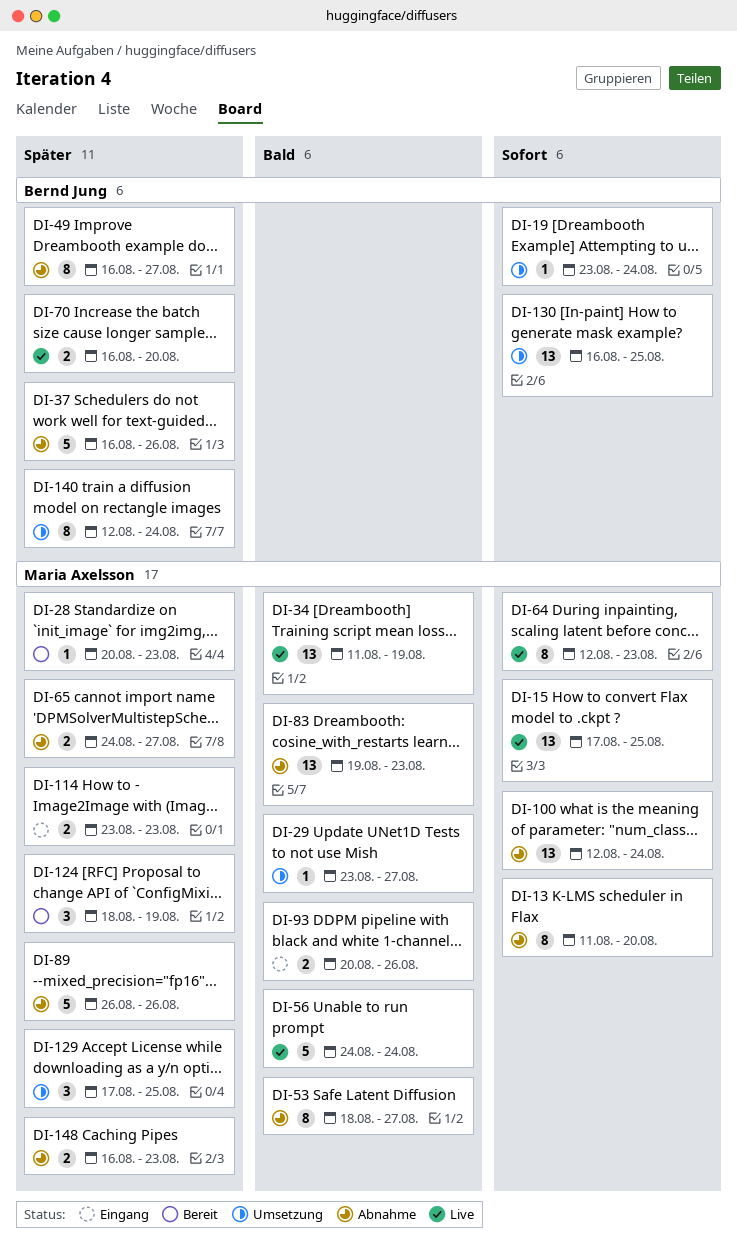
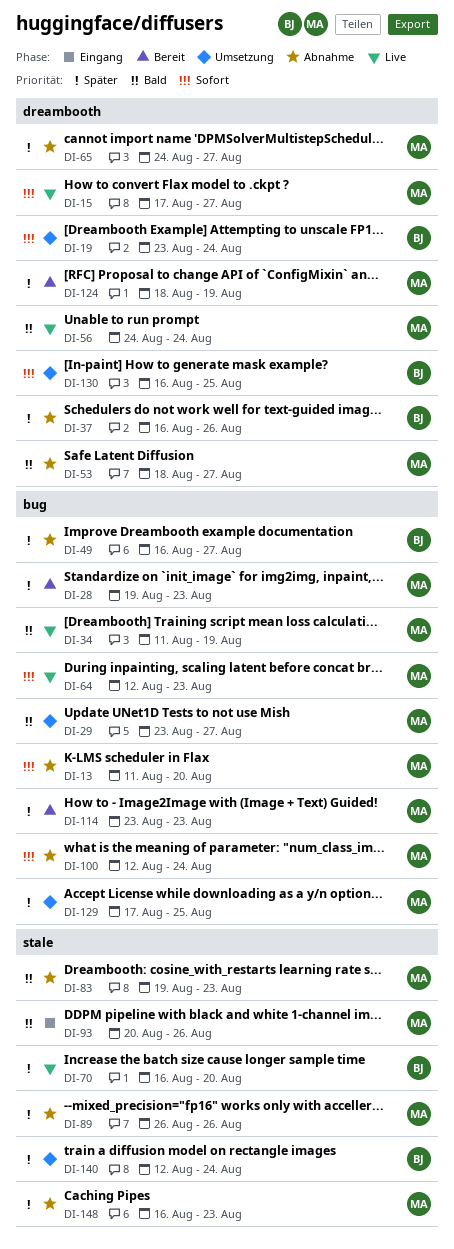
DI-15, due: Aug 25 -> Aug 27
DI-28, start: Aug 20 -> Aug 19
DI-114, status: Eingang -> Bereit

